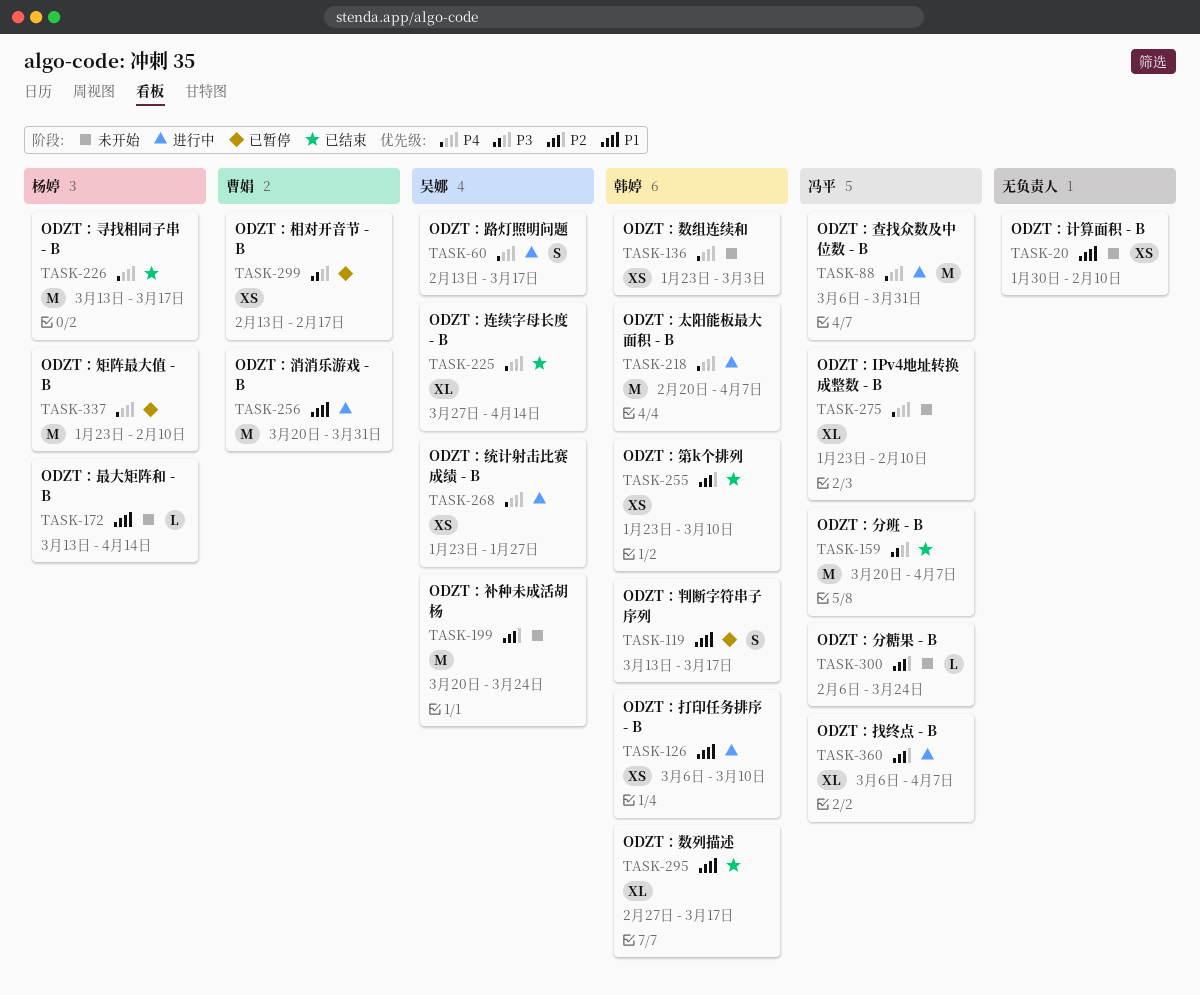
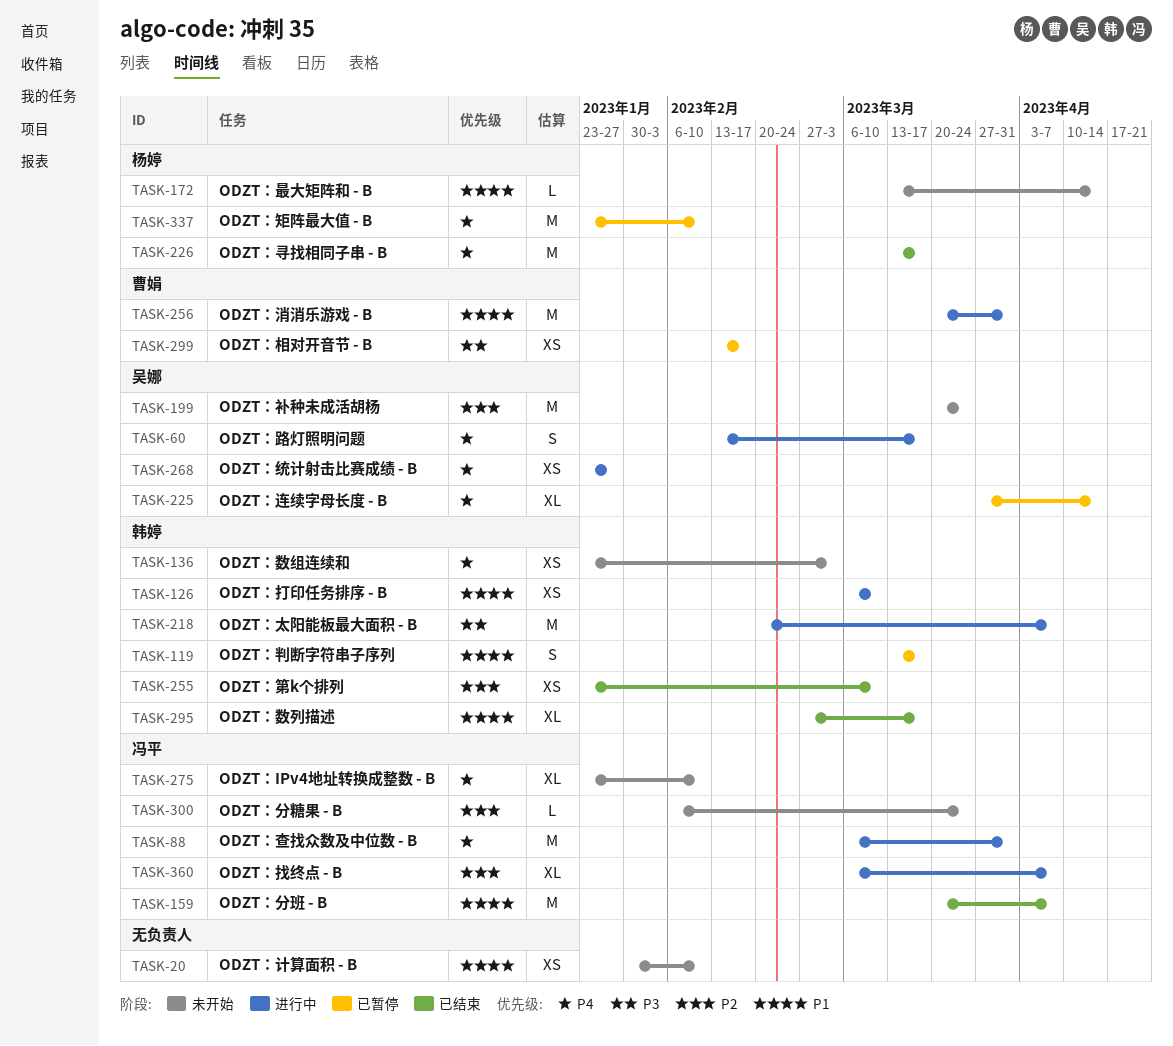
TASK-159, priority: P3 -> P1
TASK-218, priority: P4 -> P3
TASK-225, status: 已结束 -> 已暂停

